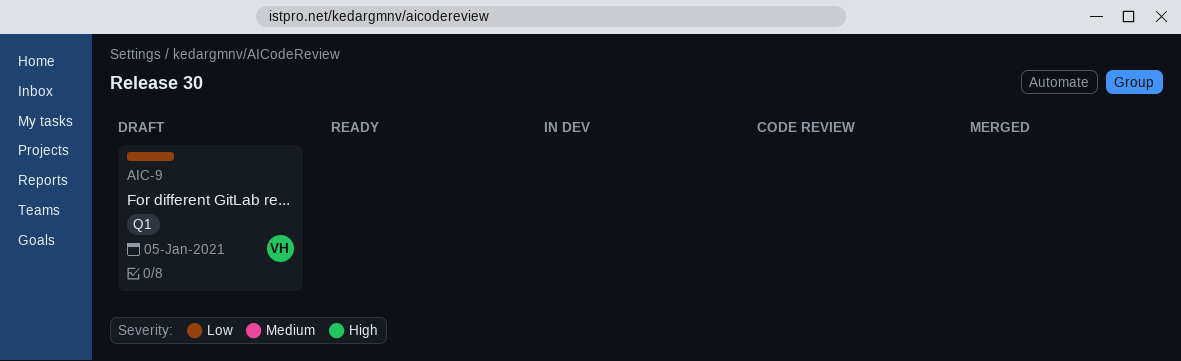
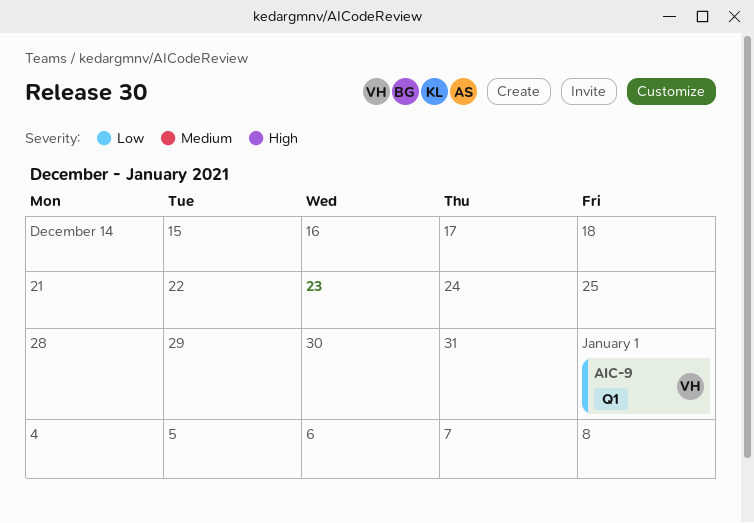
AIC-9, due: Jan 5 -> Jan 1

